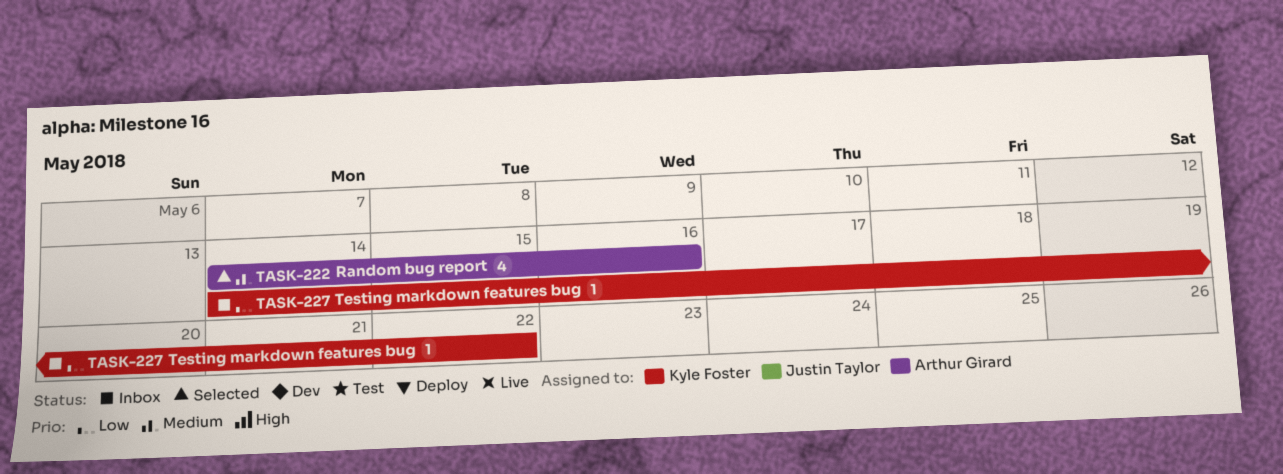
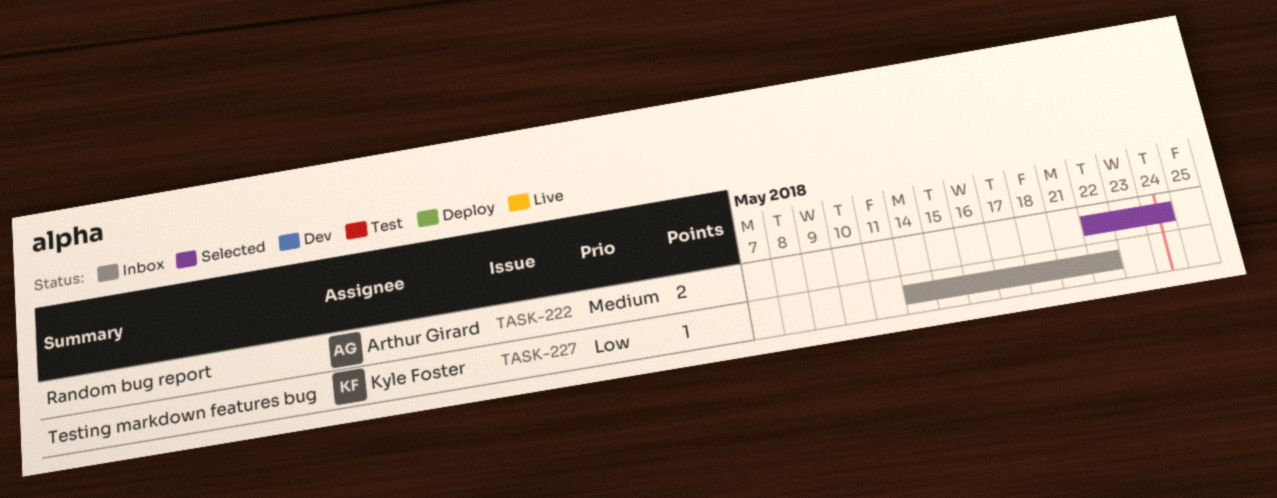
TASK-222, estimate: 4 -> 2
TASK-222, start: May 14 -> May 22
TASK-222, due: May 16 -> May 24

